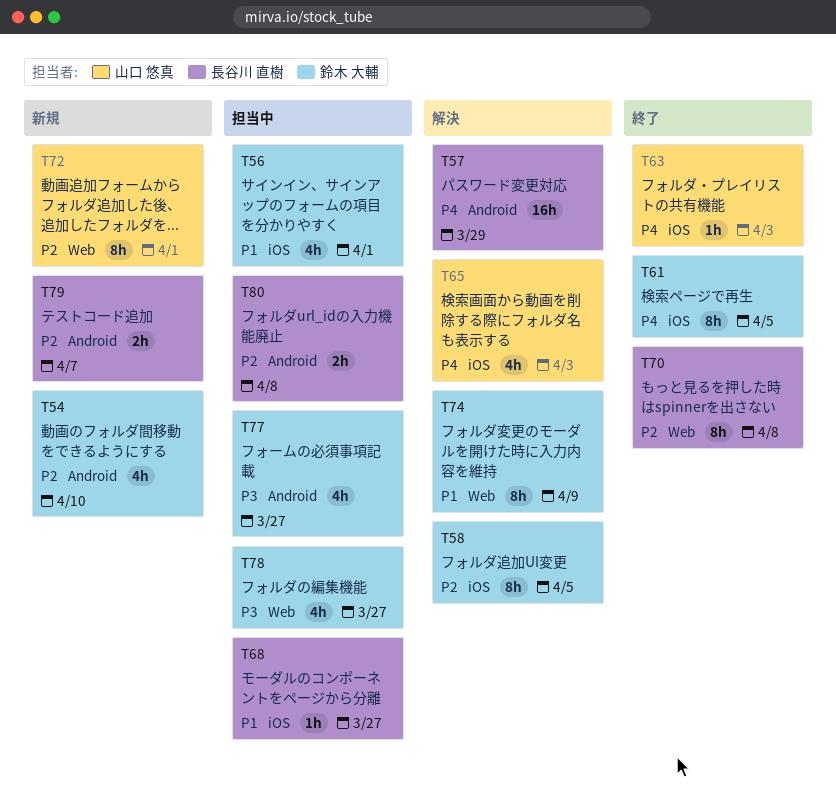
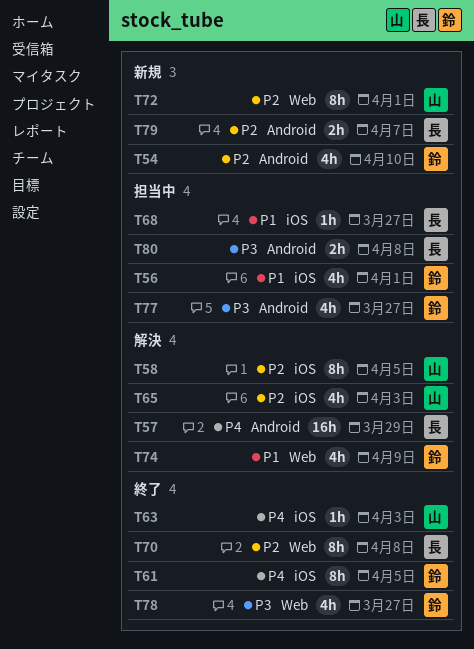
T58, owner: 鈴木 大輔 -> 山口 悠真
T65, priority: P4 -> P2
T74, estimate: 8h -> 4h
T78, status: 担当中 -> 終了
T80, priority: P2 -> P3

